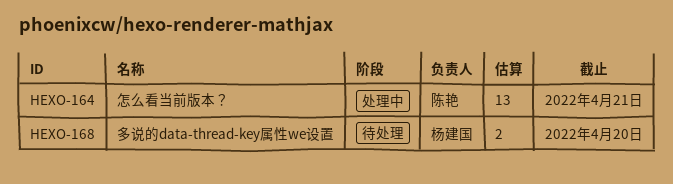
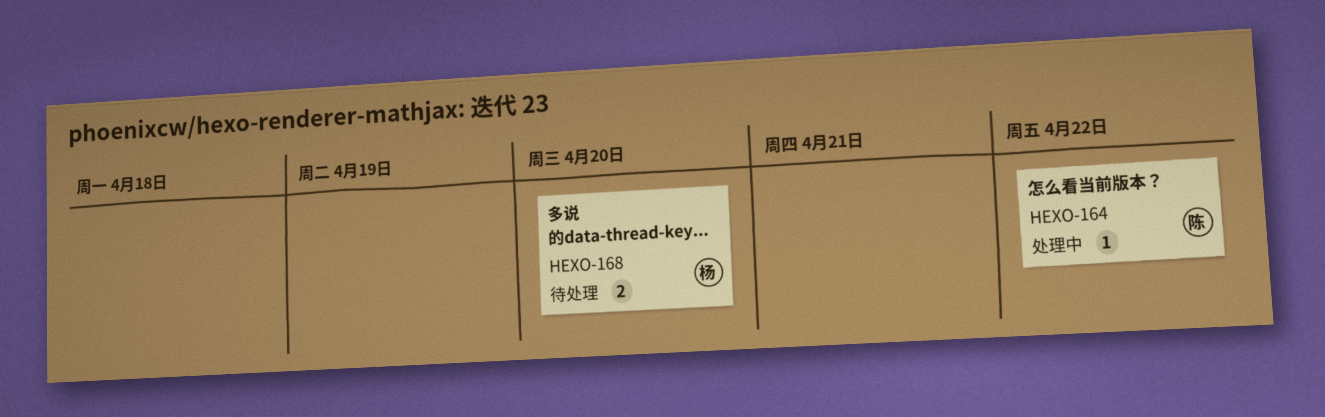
HEXO-164, estimate: 13 -> 1
HEXO-164, due: Apr 21 -> Apr 22

